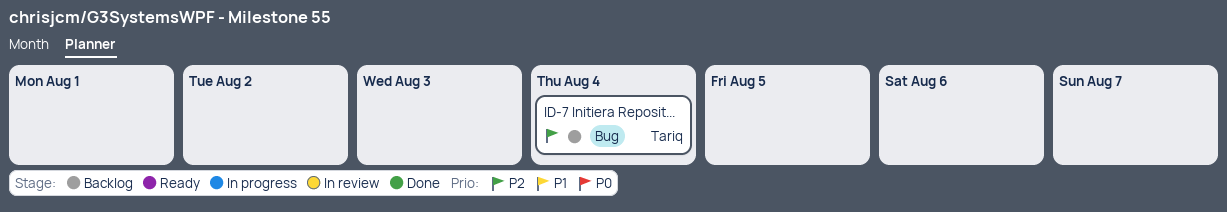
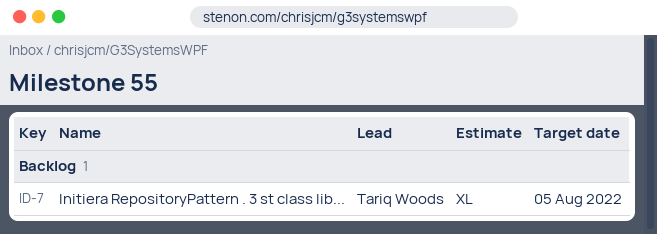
ID-7, due: Aug 4 -> Aug 5

